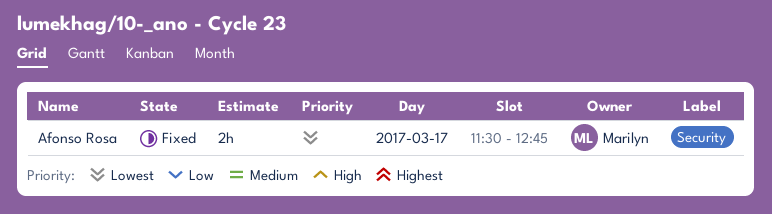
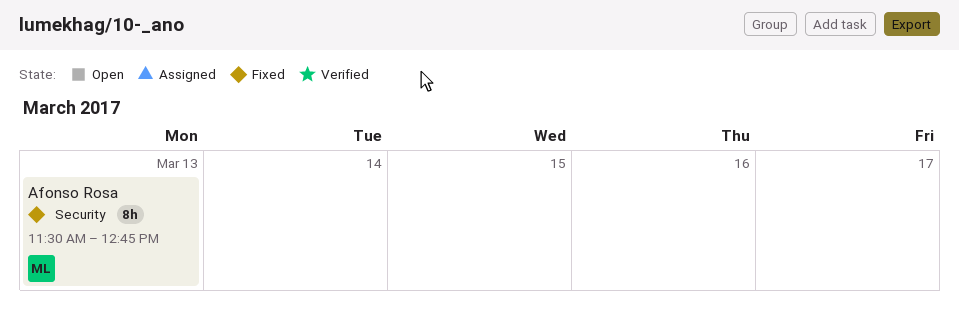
Afonso Rosa, estimate: 2h -> 8h
Afonso Rosa, day: Mar 17 -> Mar 13

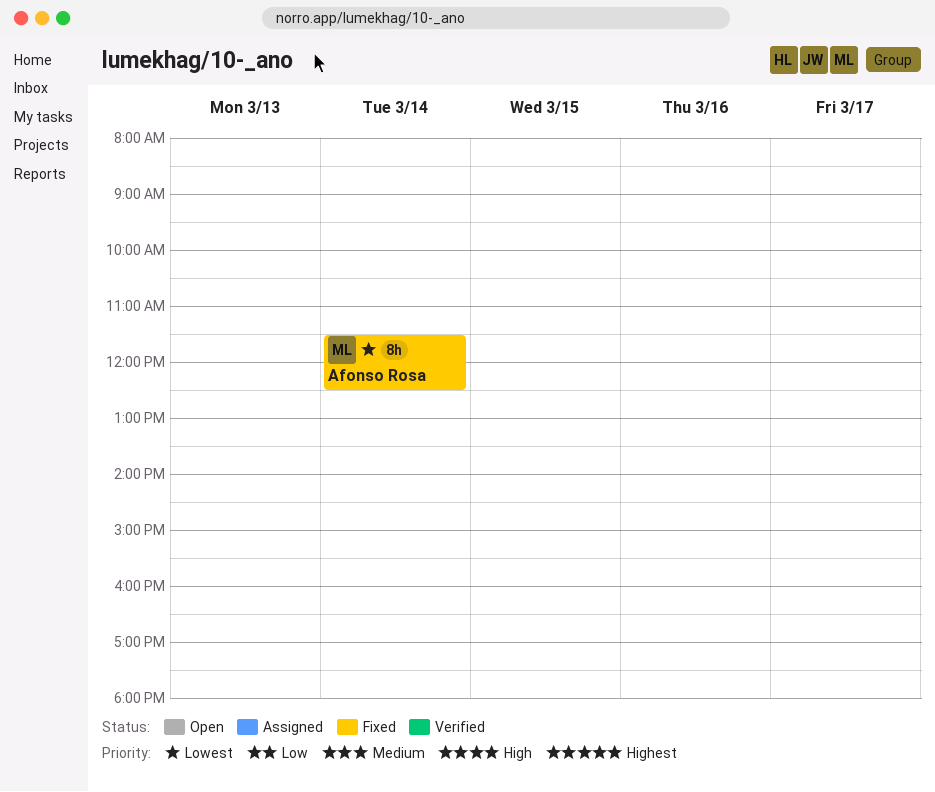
Afonso Rosa, day: Mar 13 -> Mar 14
Afonso Rosa, ends: 12:45 -> 12:30

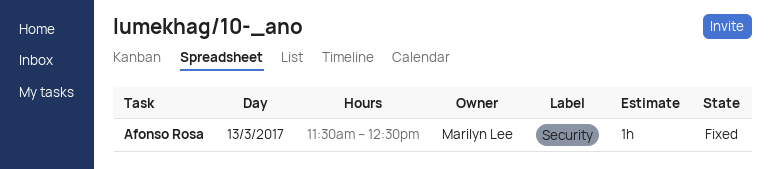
Afonso Rosa, estimate: 8h -> 1h
Afonso Rosa, day: Mar 14 -> Mar 13

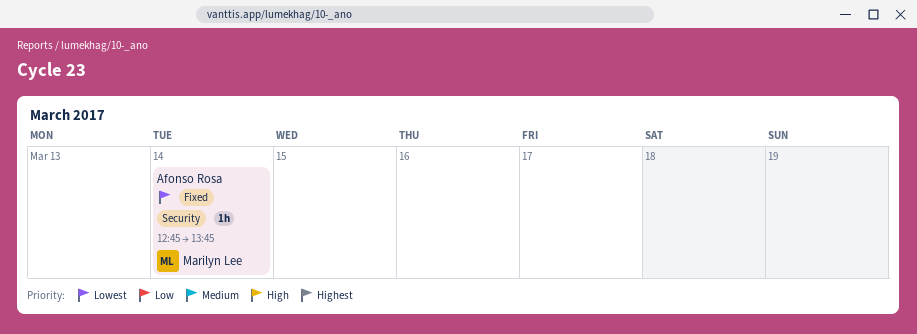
Afonso Rosa, day: Mar 13 -> Mar 14
Afonso Rosa, begins: 11:30 -> 12:45
Afonso Rosa, ends: 12:30 -> 13:45

